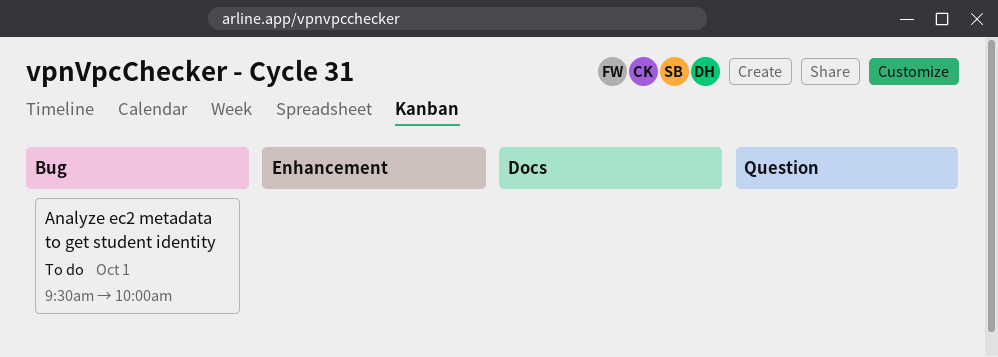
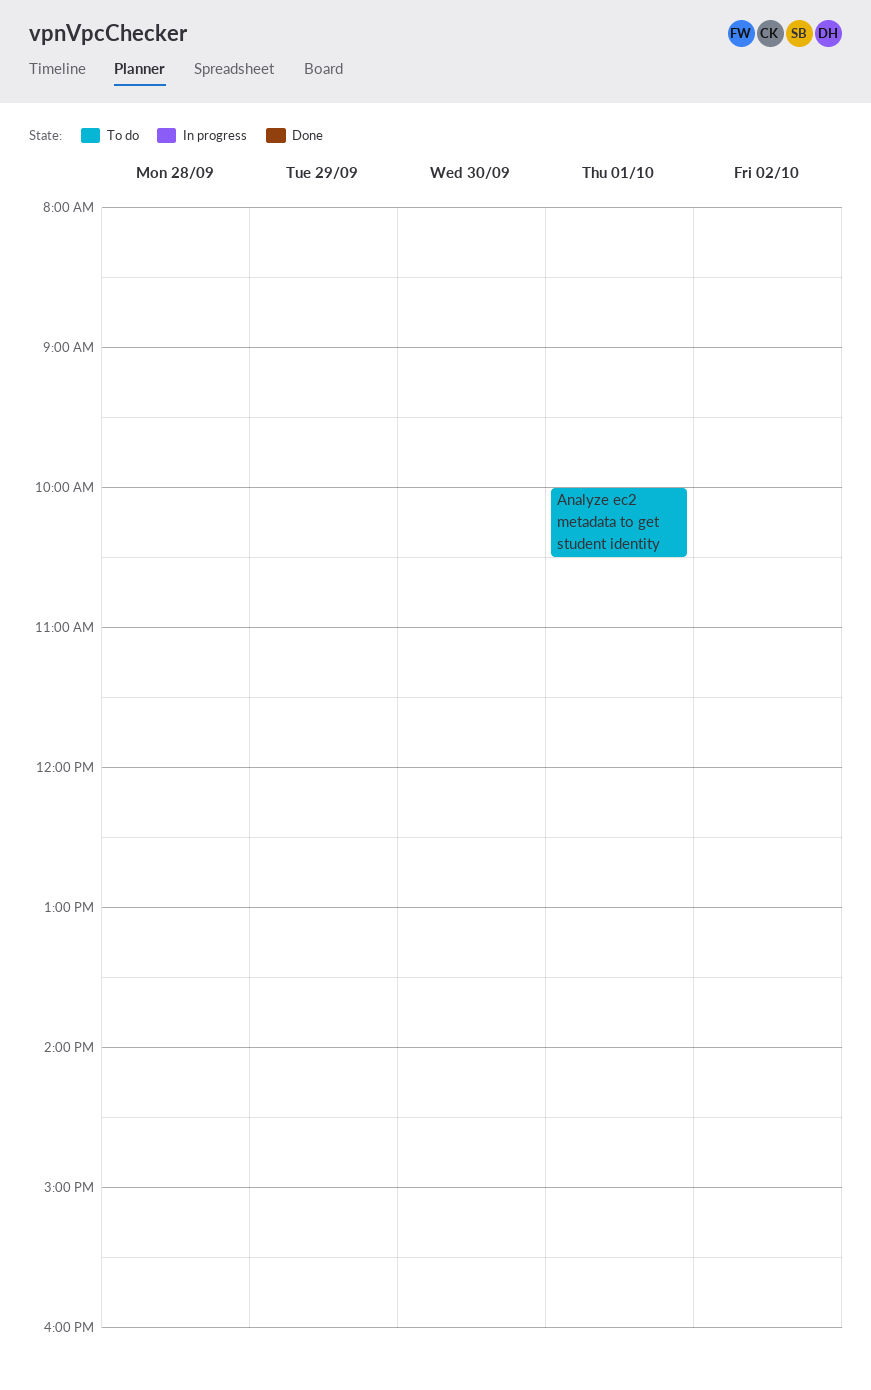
Analyze ec2 metadata to get student identity, begins: 09:30 -> 10:00
Analyze ec2 metadata to get student identity, ends: 10:00 -> 10:30

